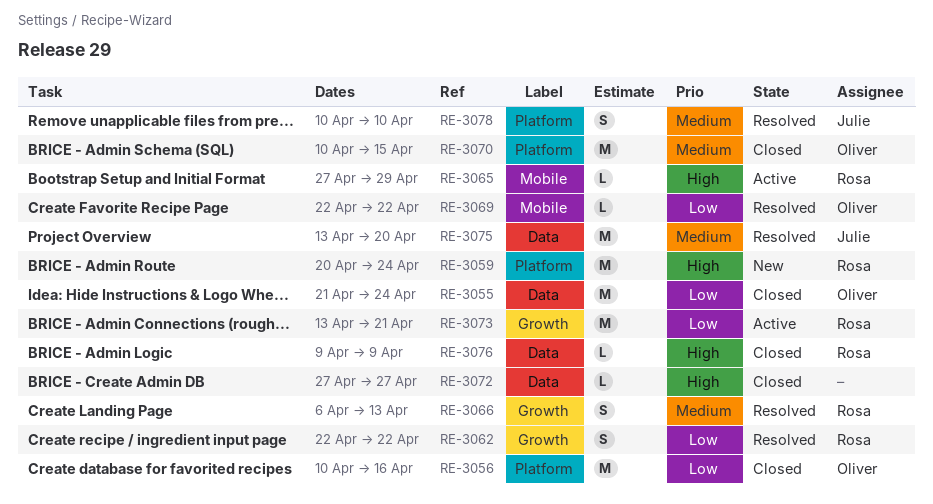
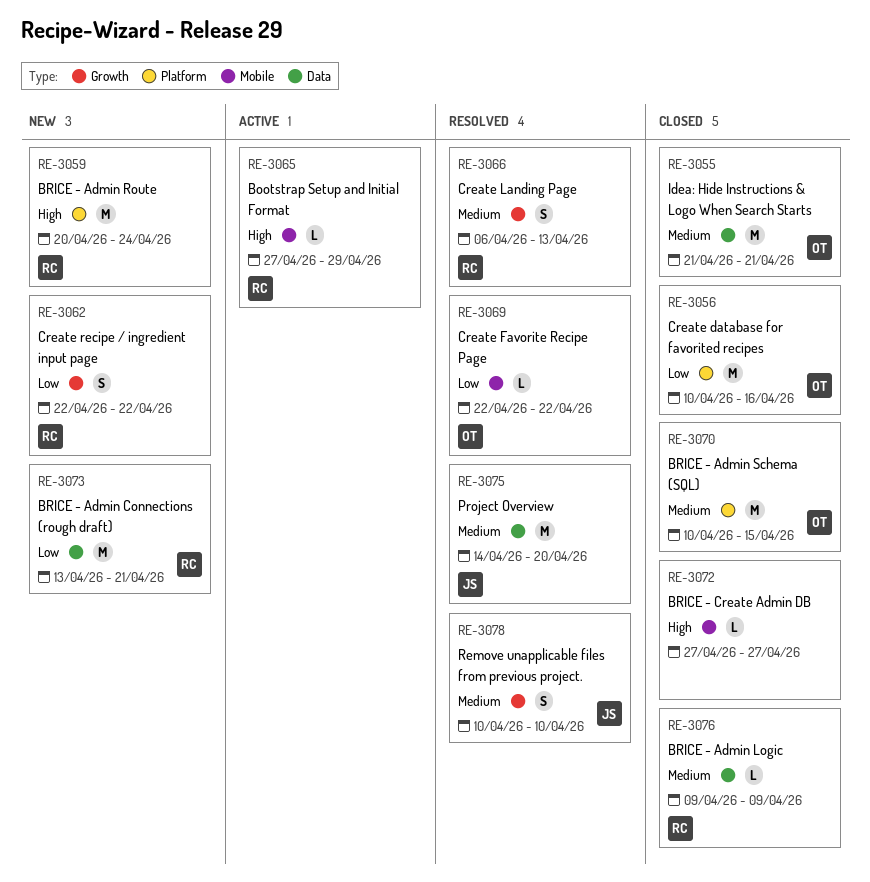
RE-3055, priority: Low -> Medium
RE-3055, due: Apr 24 -> Apr 21
RE-3062, status: Resolved -> New
RE-3072, label: Data -> Mobile
RE-3073, status: Active -> New
RE-3073, label: Growth -> Data
RE-3075, start: Apr 13 -> Apr 14
RE-3076, priority: High -> Medium
RE-3078, label: Platform -> Growth

